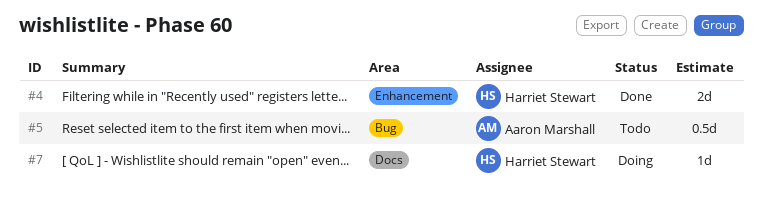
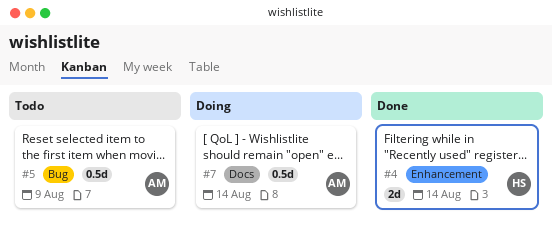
#7, owner: Harriet Stewart -> Aaron Marshall
#7, estimate: 1d -> 0.5d

